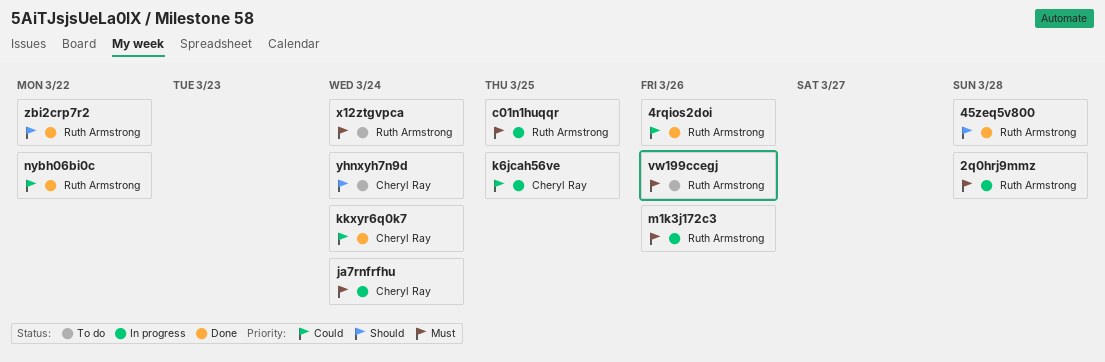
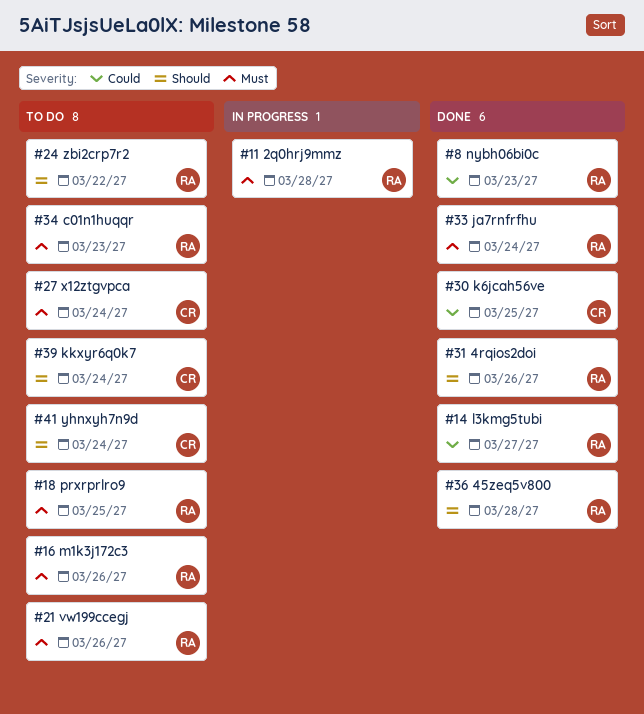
4rqios2doi, priority: Could -> Should
c01n1huqqr, status: In progress -> To do
c01n1huqqr, due: Mar 25 -> Mar 23
ja7rnfrfhu, status: In progress -> Done
ja7rnfrfhu, owner: Cheryl Ray -> Ruth Armstrong
k6jcah56ve, status: In progress -> Done
kkxyr6q0k7, status: Done -> To do
kkxyr6q0k7, priority: Could -> Should
l3kmg5tubi: none -> present
m1k3j172c3, status: In progress -> To do
nybh06bi0c, due: Mar 22 -> Mar 23
prxrprlro9: none -> present
x12ztgvpca, owner: Ruth Armstrong -> Cheryl Ray
zbi2crp7r2, status: Done -> To do

